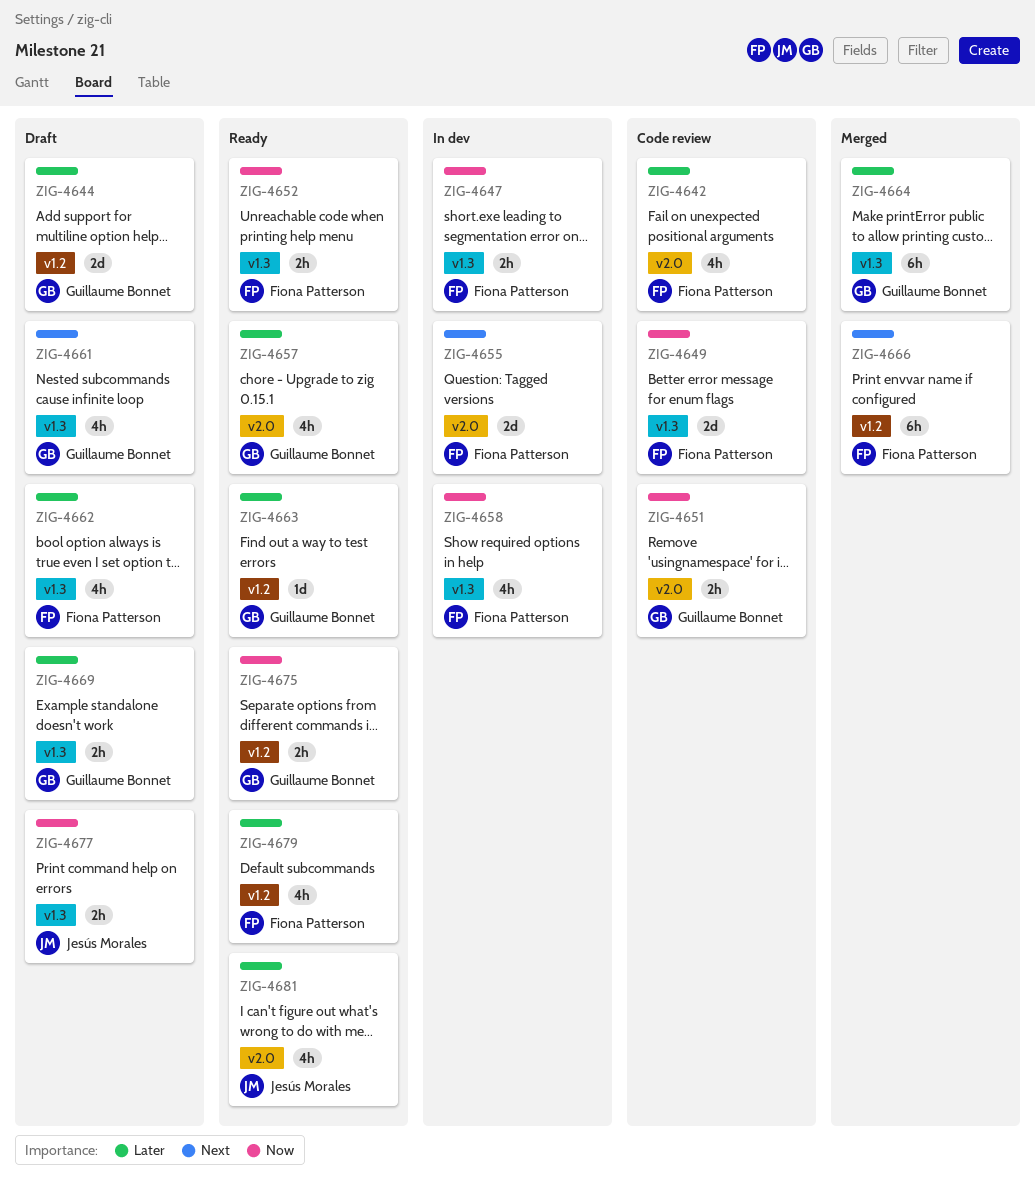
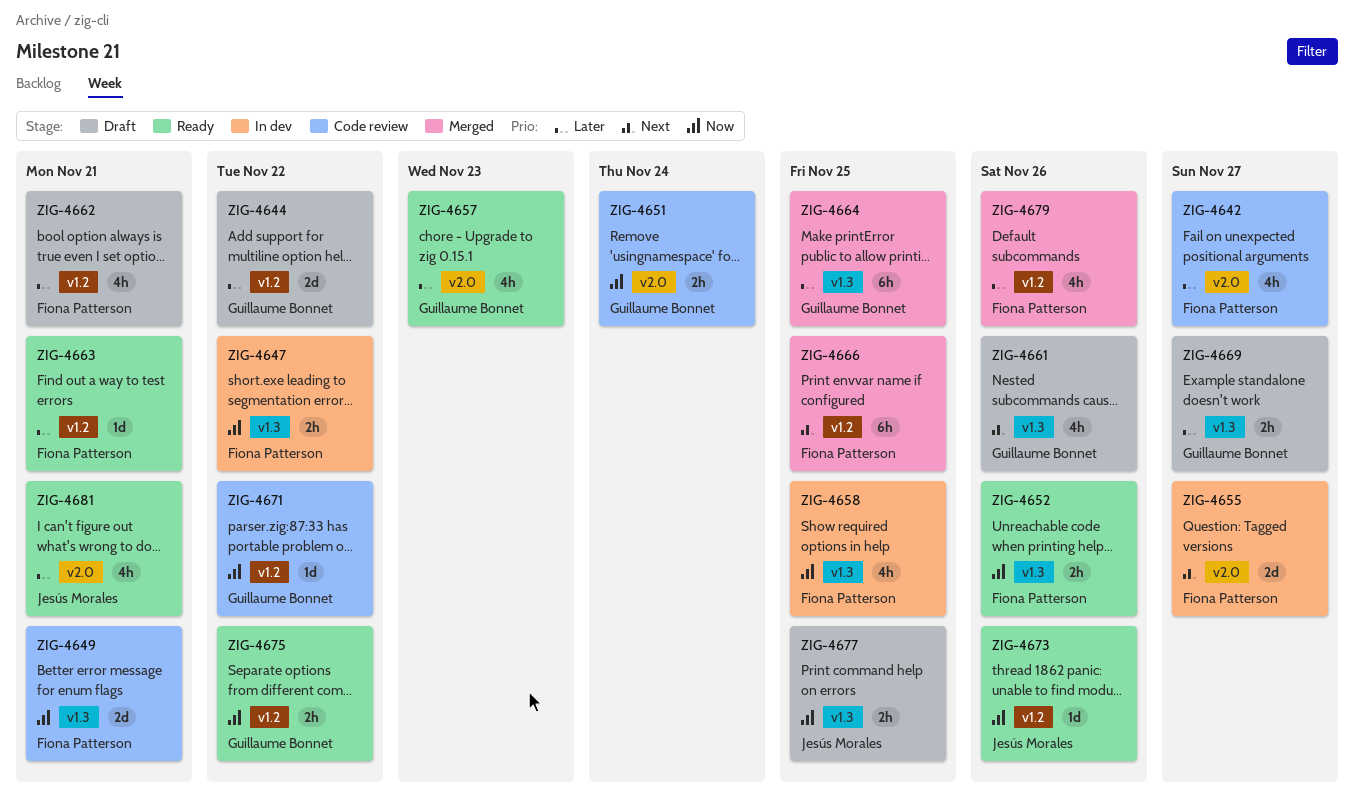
ZIG-4662, label: v1.3 -> v1.2
ZIG-4663, owner: Guillaume Bonnet -> Fiona Patterson
ZIG-4671: none -> present
ZIG-4673: none -> present
ZIG-4679, status: Ready -> Merged

